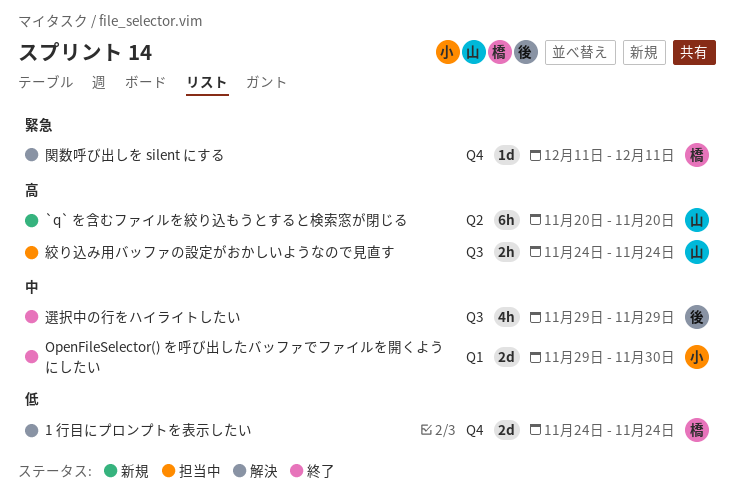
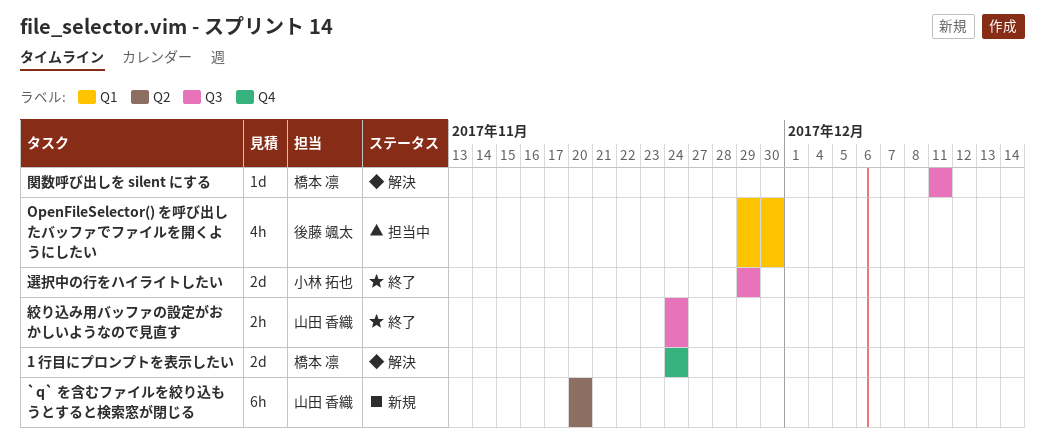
OpenFileSelector() を呼び出したバッファでファイルを開くようにしたい, status: 終了 -> 担当中
OpenFileSelector() を呼び出したバッファでファイルを開くようにしたい, owner: 小林 拓也 -> 後藤 颯太
OpenFileSelector() を呼び出したバッファでファイルを開くようにしたい, estimate: 2d -> 4h
絞り込み用バッファの設定がおかしいようなので見直す, status: 担当中 -> 終了
選択中の行をハイライトしたい, owner: 後藤 颯太 -> 小林 拓也
選択中の行をハイライトしたい, estimate: 4h -> 2d
関数呼び出しを silent にする, label: Q4 -> Q3

